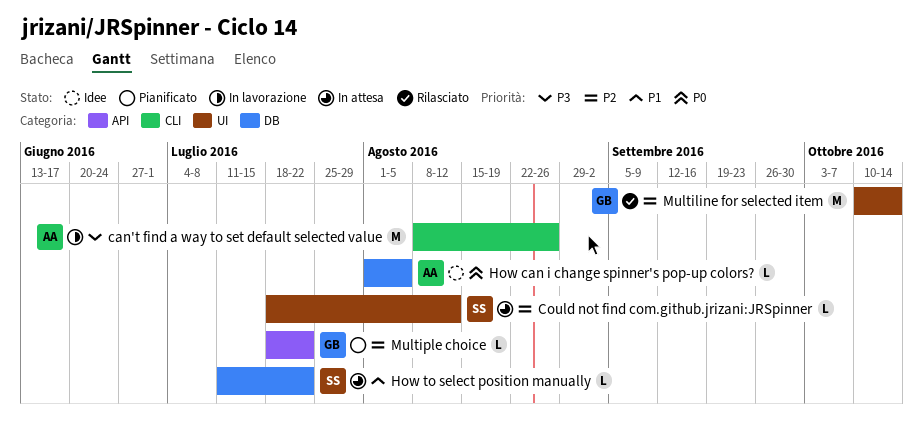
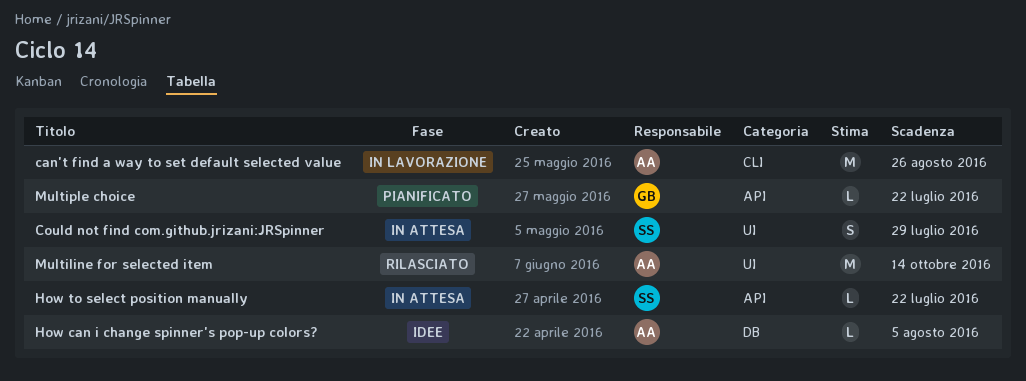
Could not find com.github.jrizani:JRSpinner, estimate: L -> S
Could not find com.github.jrizani:JRSpinner, due: Aug 12 -> Jul 29
How to select position manually, label: DB -> API
Multiline for selected item, owner: GB -> AA

